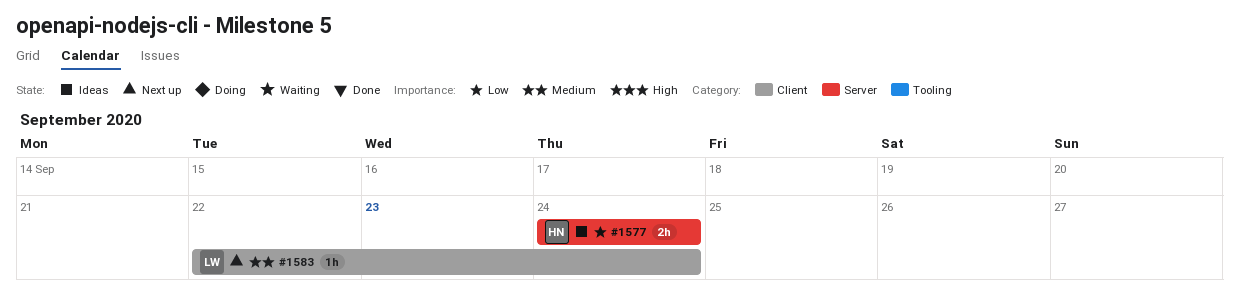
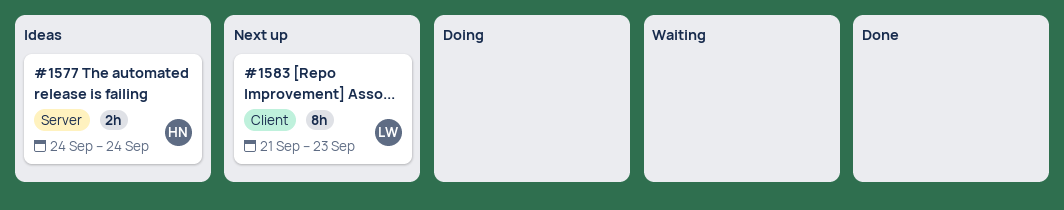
#1583, estimate: 1h -> 8h
#1583, start: Sep 22 -> Sep 21
#1583, due: Sep 24 -> Sep 23

